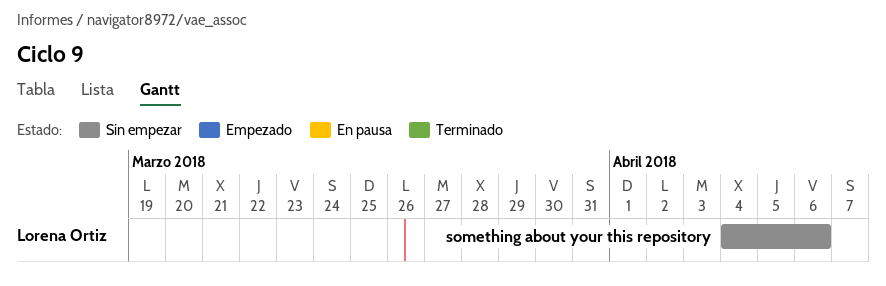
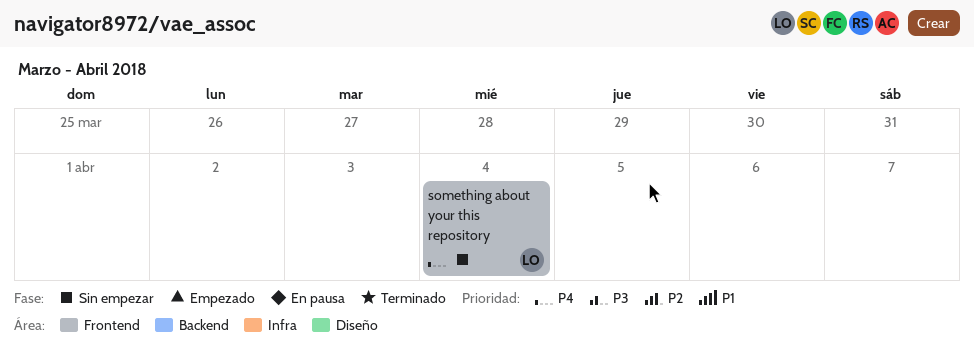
something about your this repository, due: Apr 6 -> Apr 4

